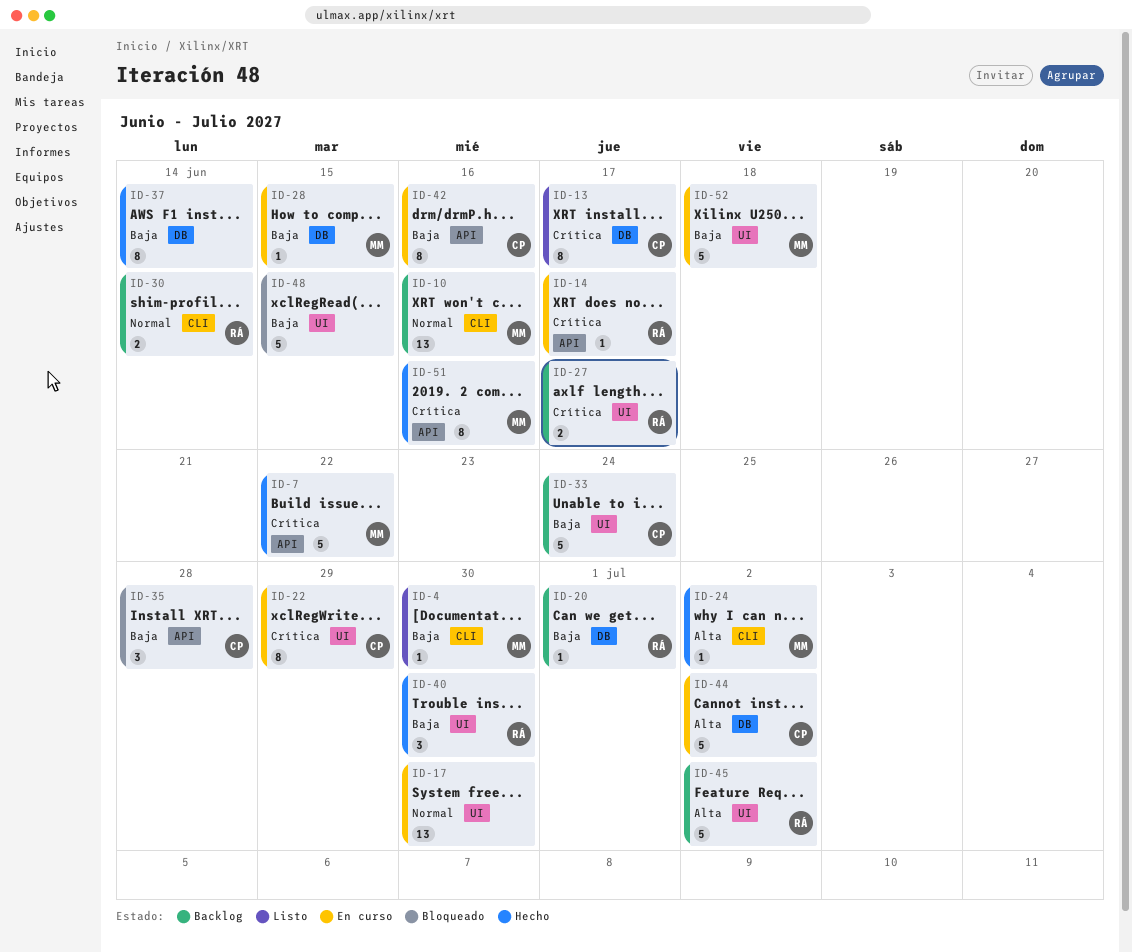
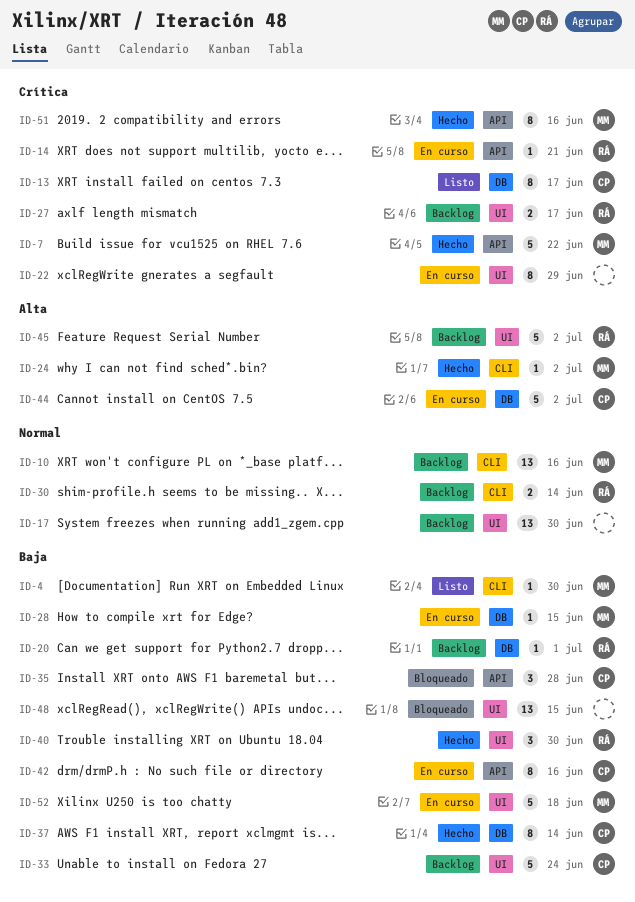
ID-14, due: Jun 17 -> Jun 21
ID-17, status: En curso -> Backlog
ID-22, owner: CP -> none
ID-37, owner: none -> CP
ID-48, estimate: 5 -> 13

